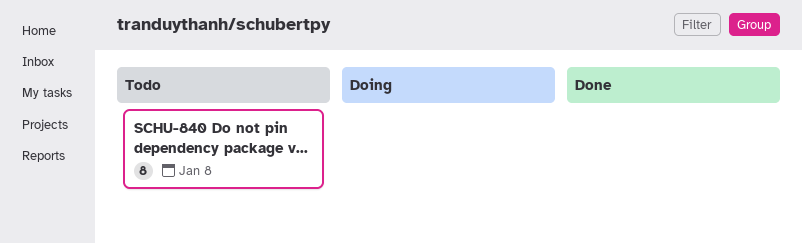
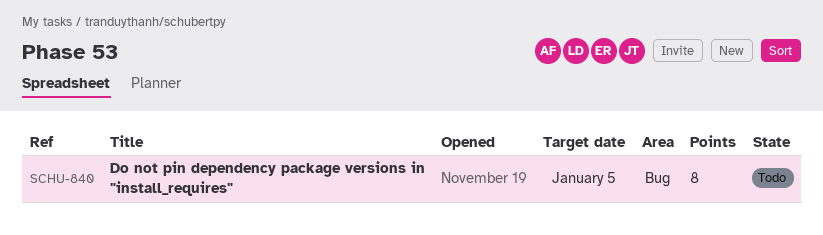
SCHU-840, due: Jan 8 -> Jan 5

